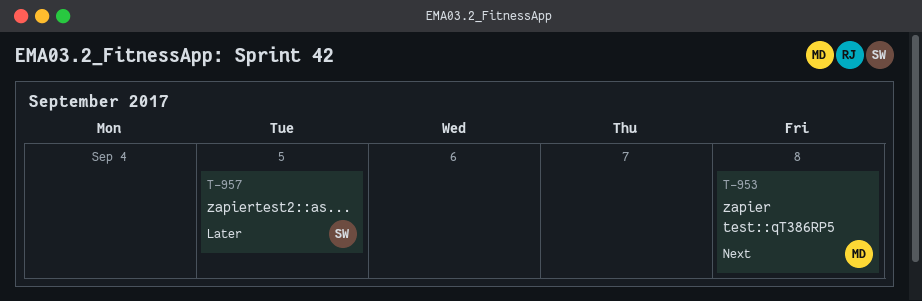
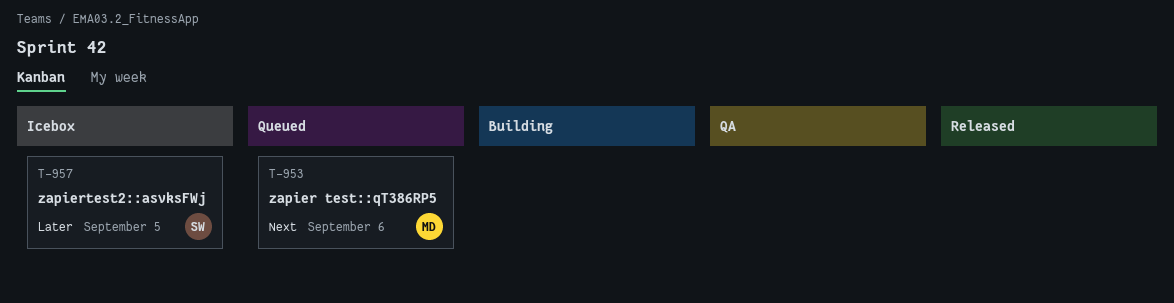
T-953, due: Sep 8 -> Sep 6

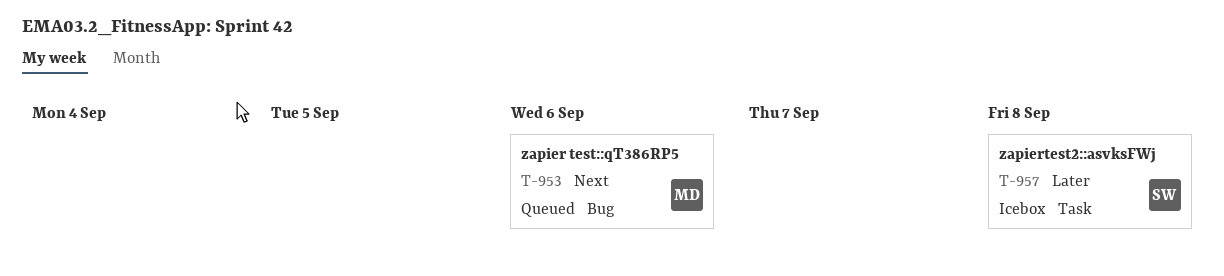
T-957, due: Sep 5 -> Sep 8

